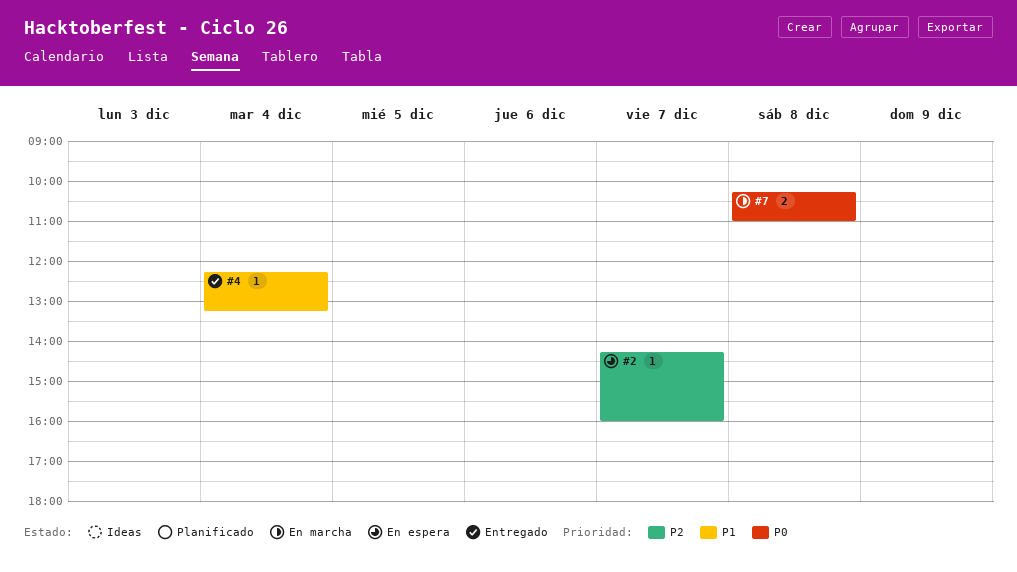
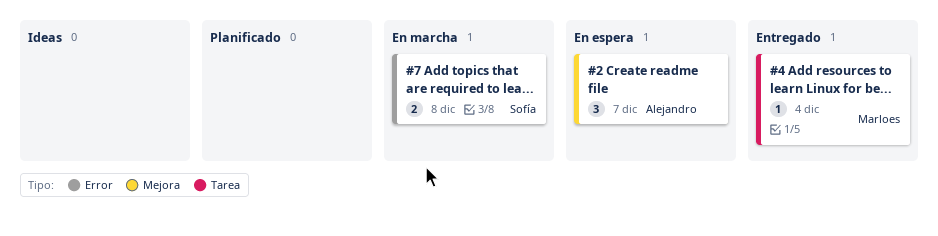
#2, estimate: 1 -> 3

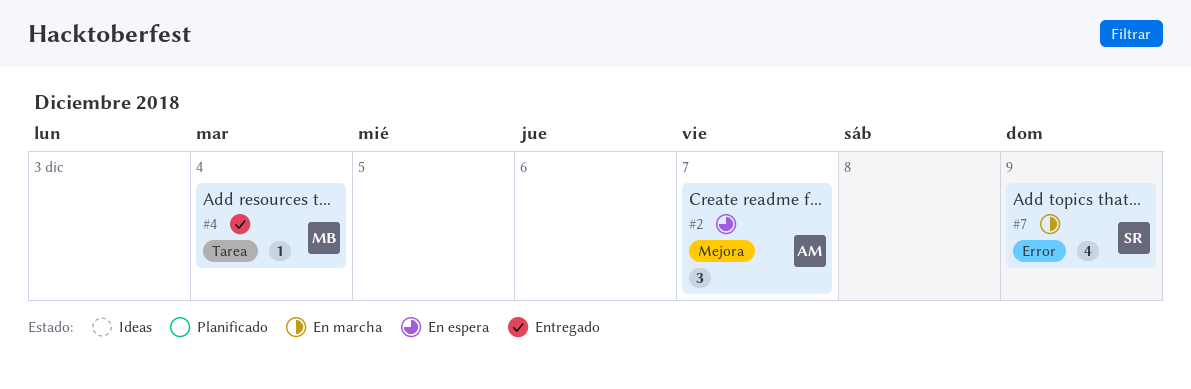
#7, estimate: 2 -> 4
#7, day: Dec 8 -> Dec 9

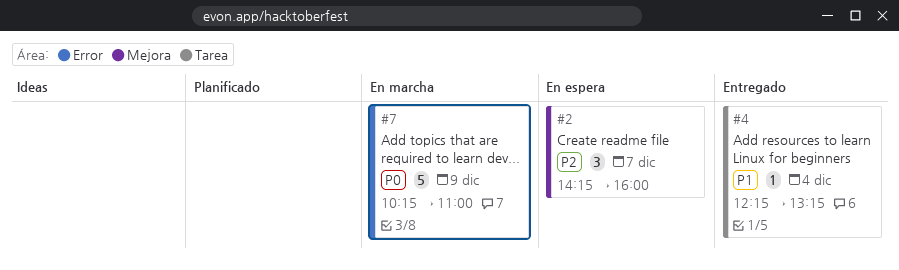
#7, estimate: 4 -> 5

